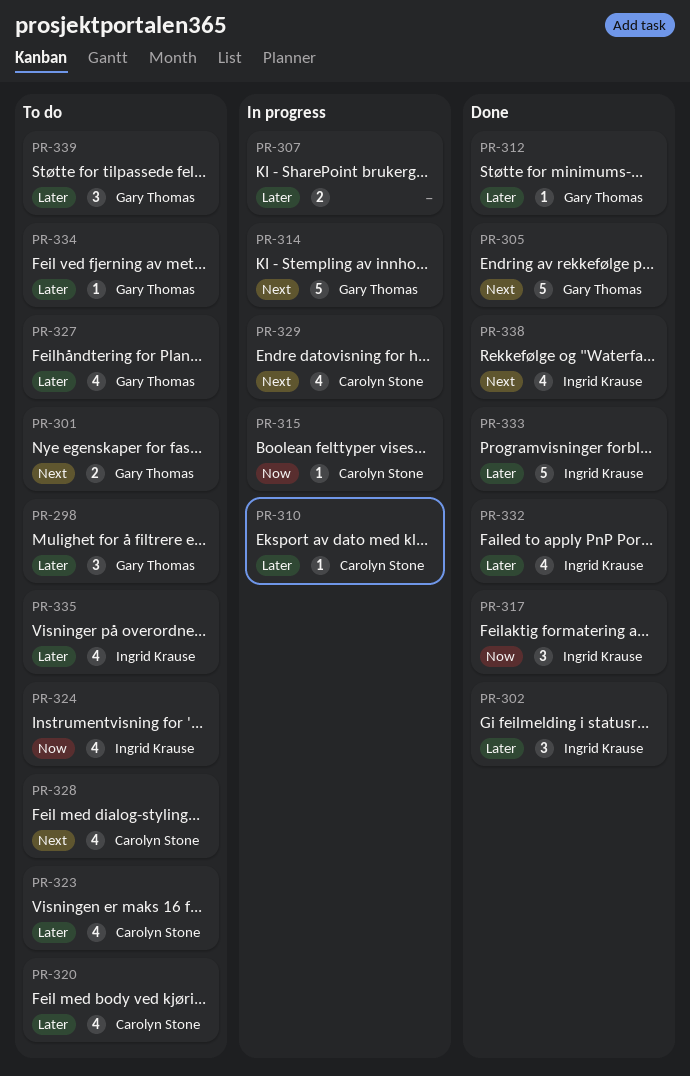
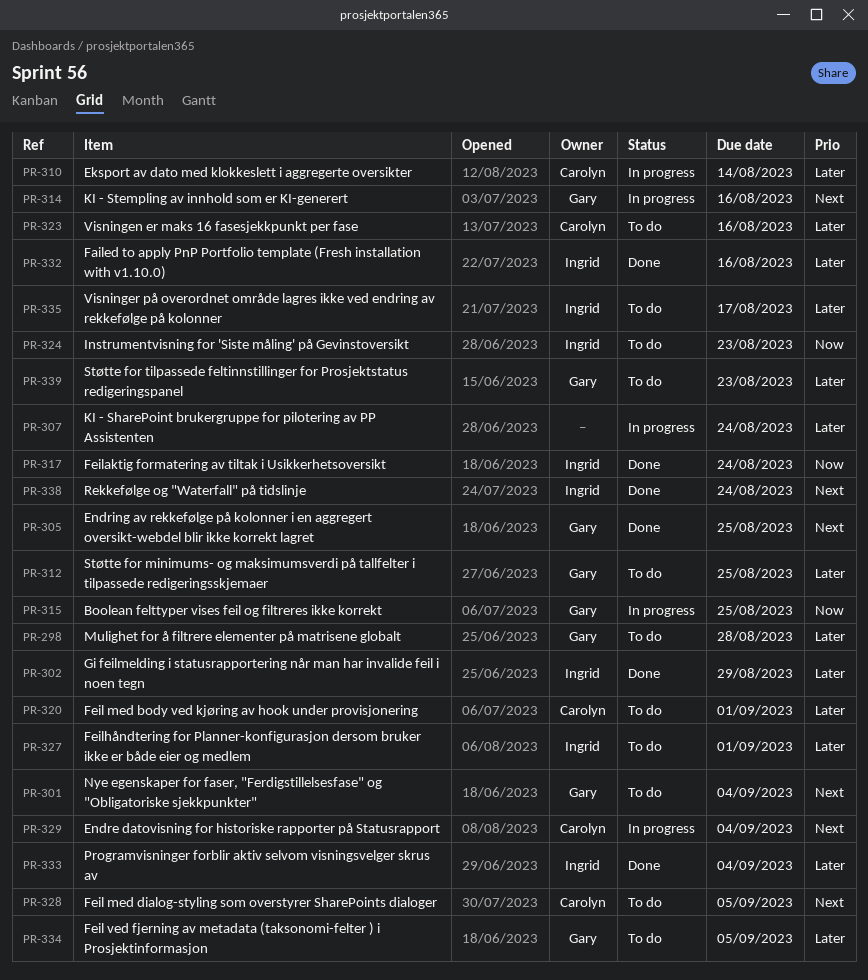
PR-312, status: Done -> To do
PR-315, owner: Carolyn Stone -> Gary Thomas
PR-327, owner: Gary Thomas -> Ingrid Krause

